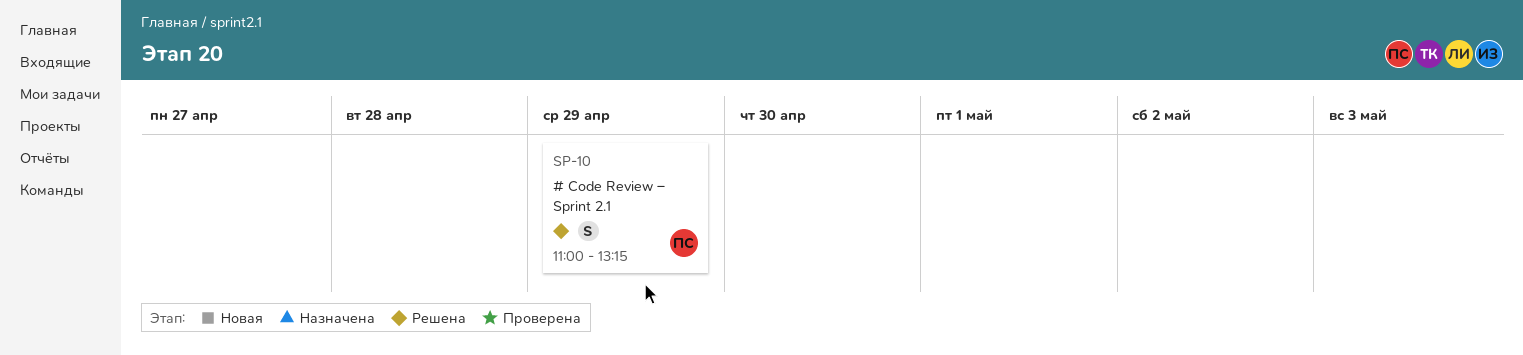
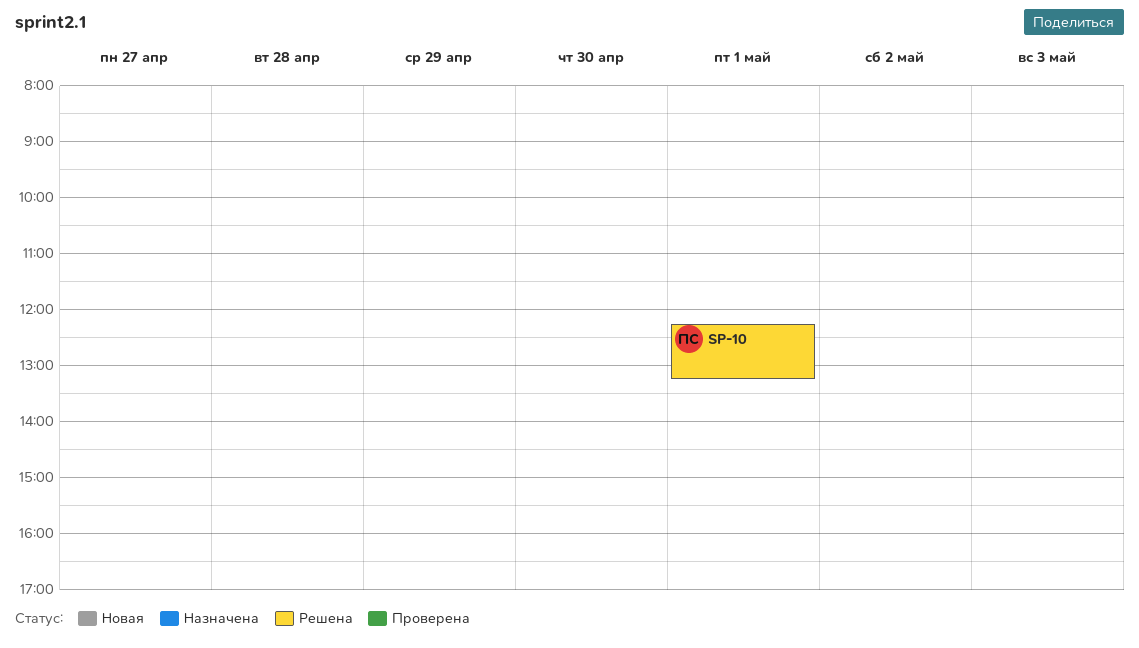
SP-10, day: Apr 29 -> May 1
SP-10, begins: 11:00 -> 12:15

